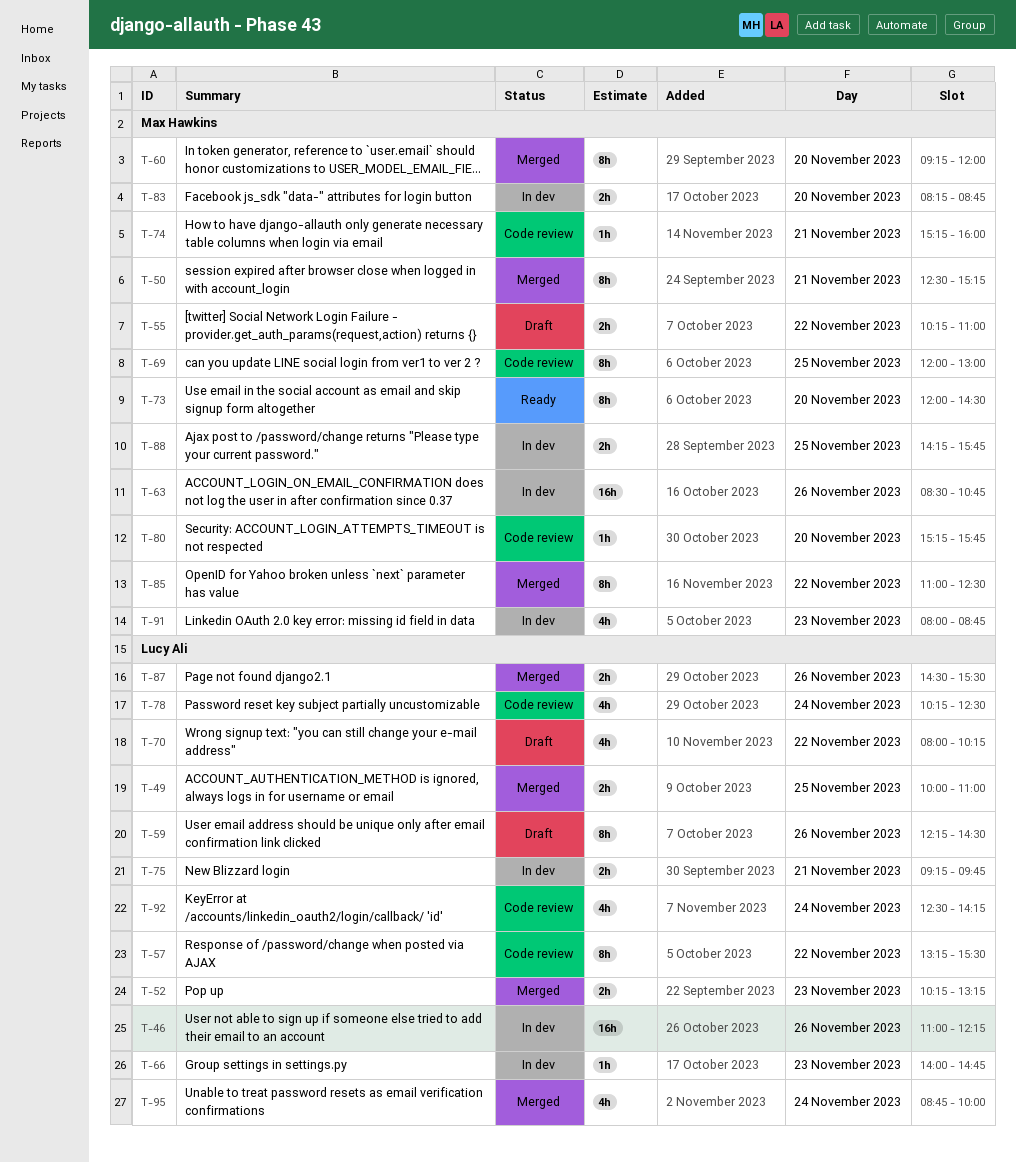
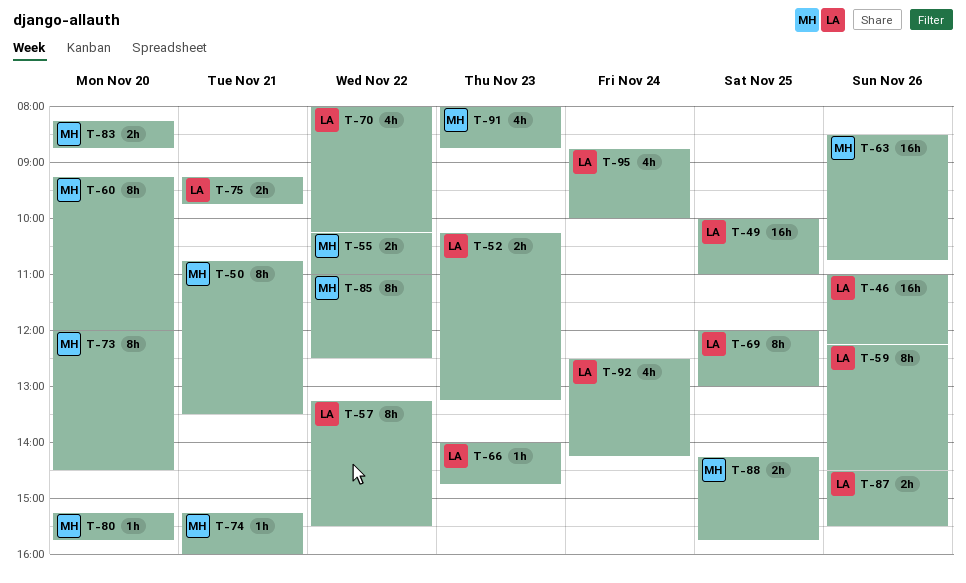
T-49, estimate: 2h -> 16h
T-50, begins: 12:30 -> 10:45
T-50, ends: 15:15 -> 13:30
T-69, owner: Max Hawkins -> Lucy Ali
T-78: present -> none

